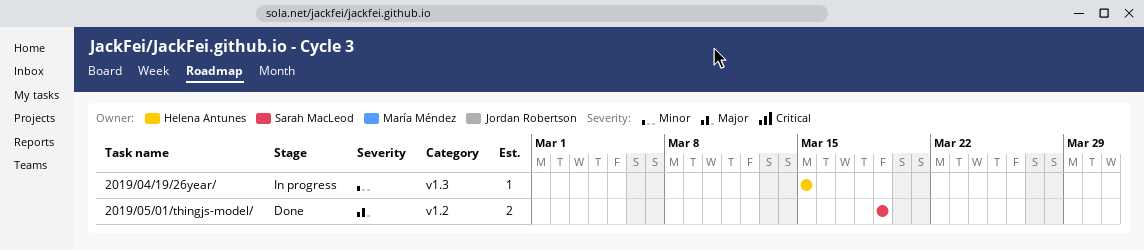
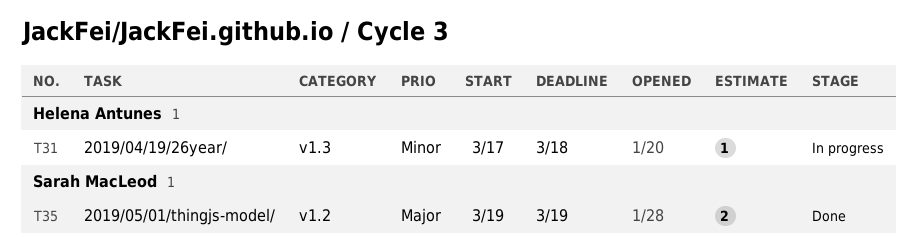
2019/04/19/26year/, start: Mar 15 -> Mar 17
2019/04/19/26year/, due: Mar 15 -> Mar 18

